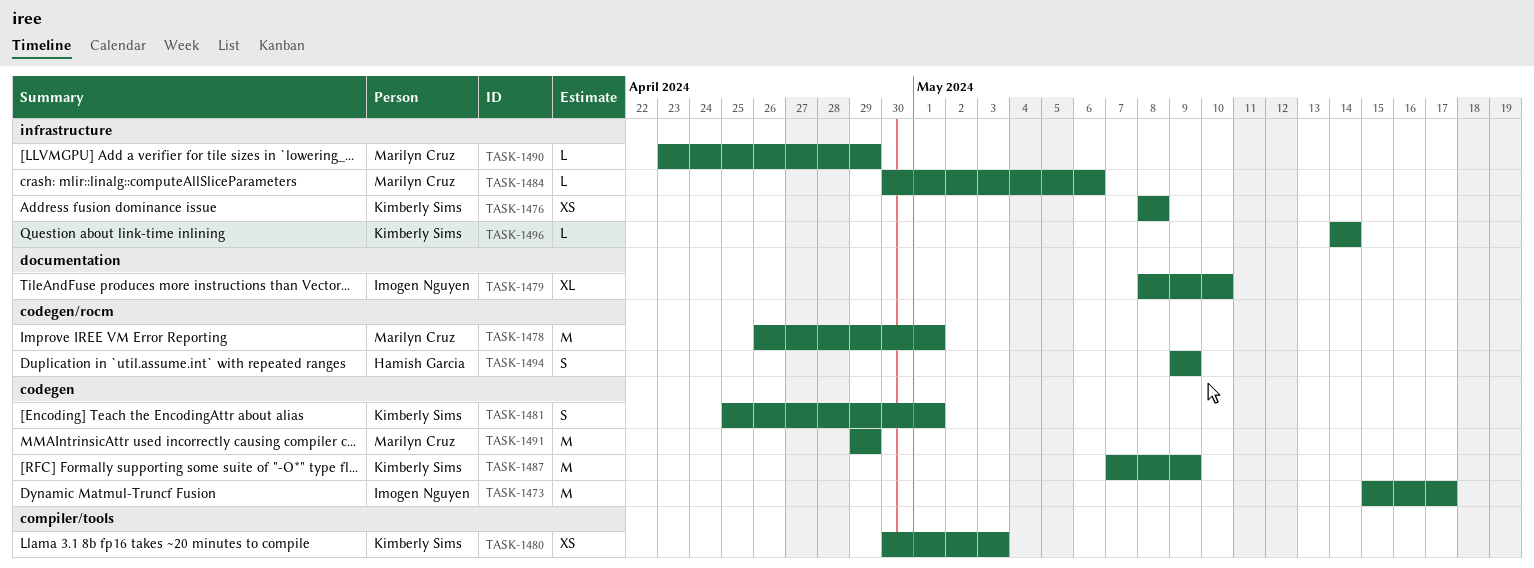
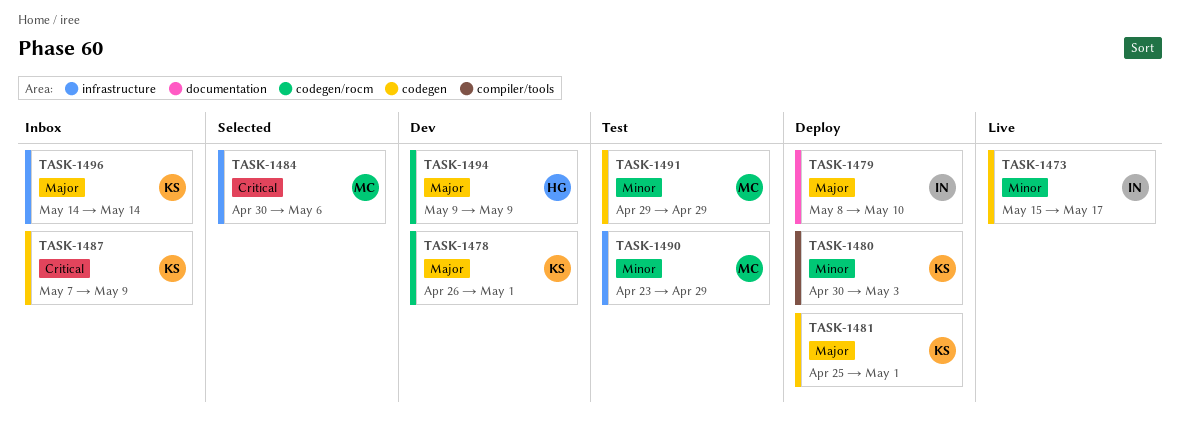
TASK-1476: present -> none
TASK-1478, owner: Marilyn Cruz -> Kimberly Sims

